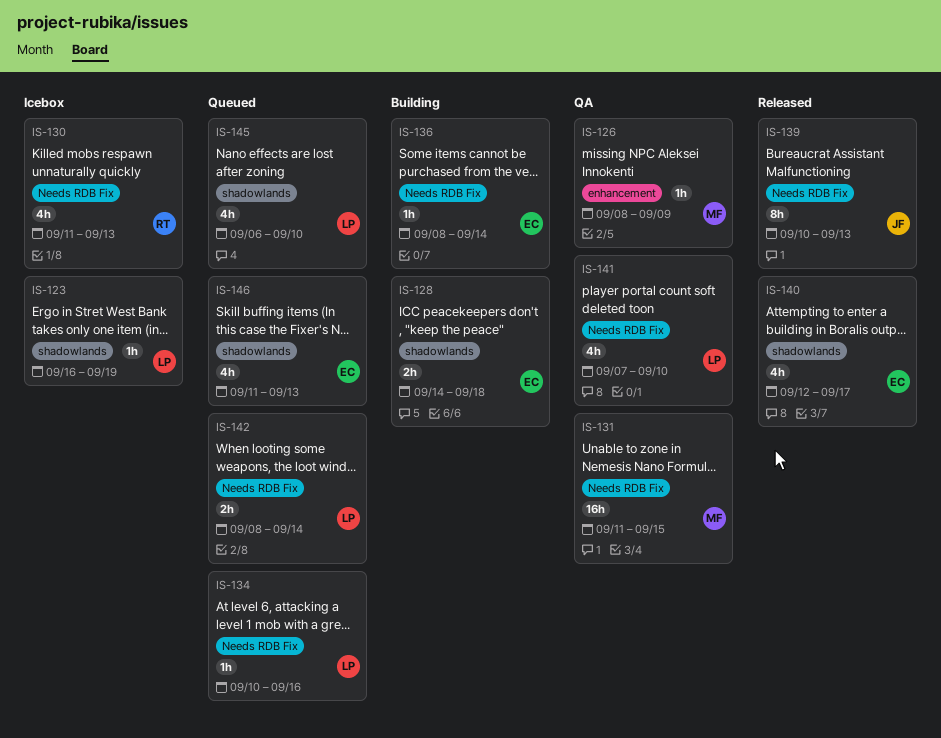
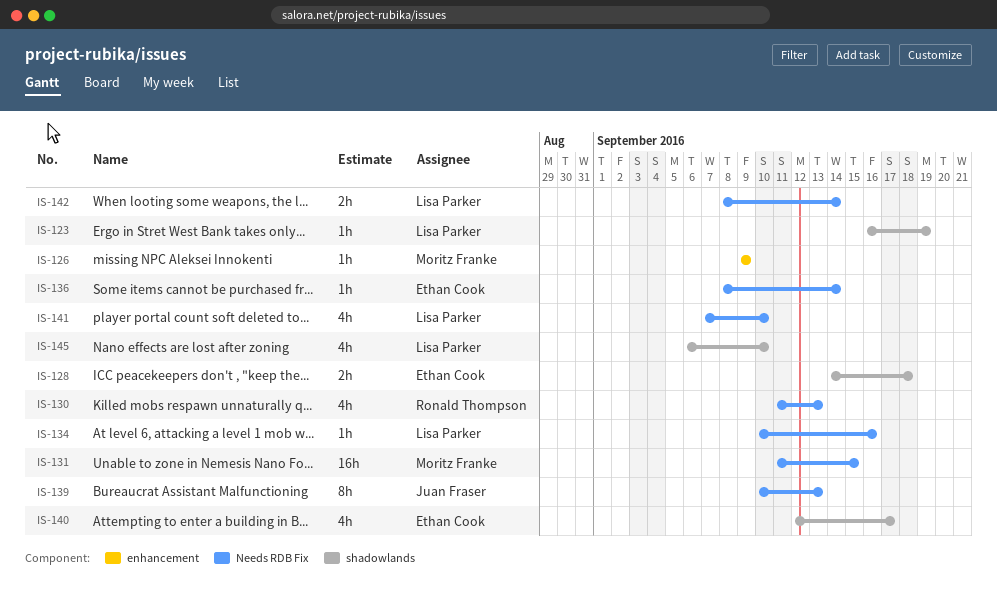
IS-126, start: Sep 8 -> Sep 9
IS-146: present -> none

